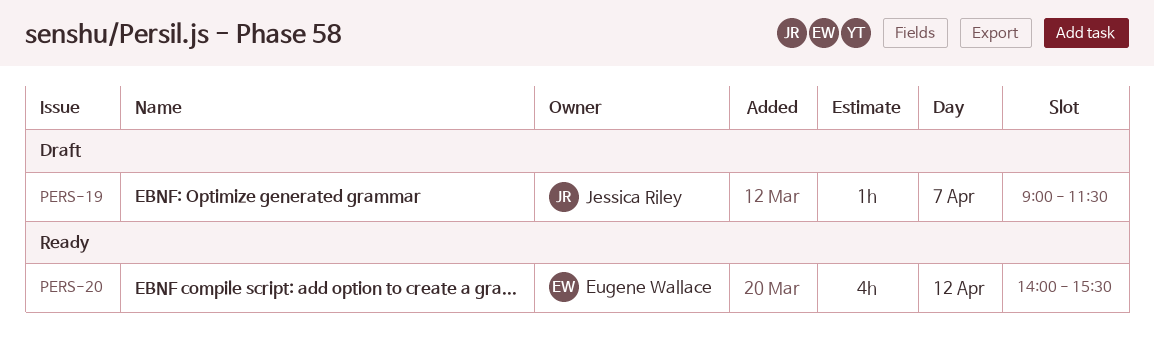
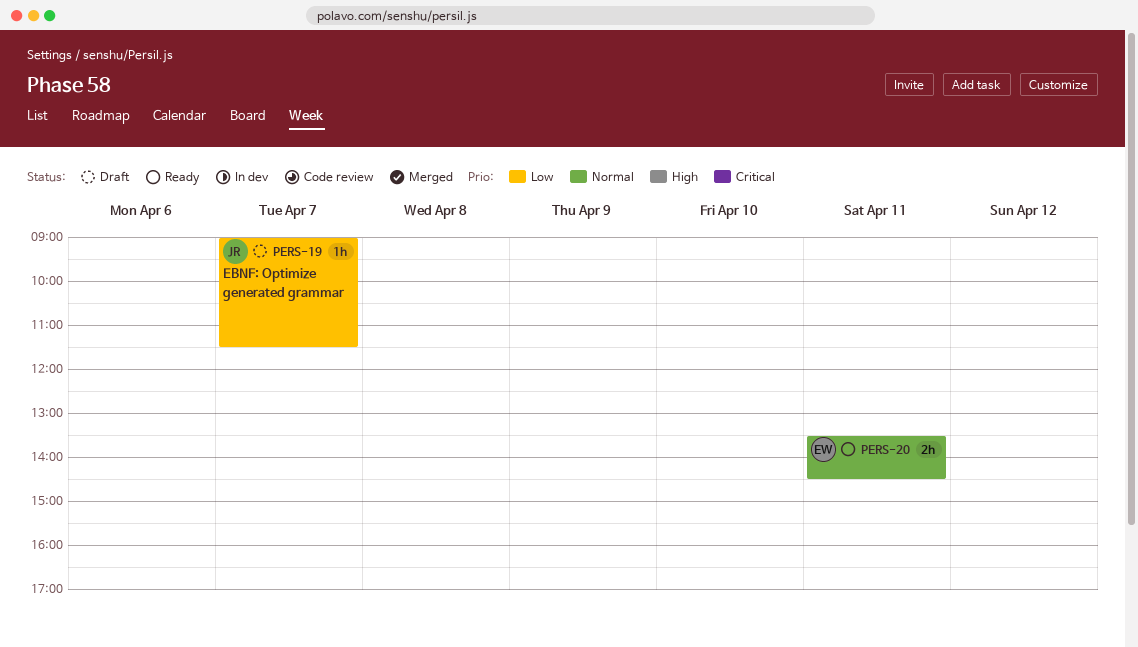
PERS-20, estimate: 4h -> 2h
PERS-20, day: Apr 12 -> Apr 11
PERS-20, begins: 14:00 -> 13:30
PERS-20, ends: 15:30 -> 14:30

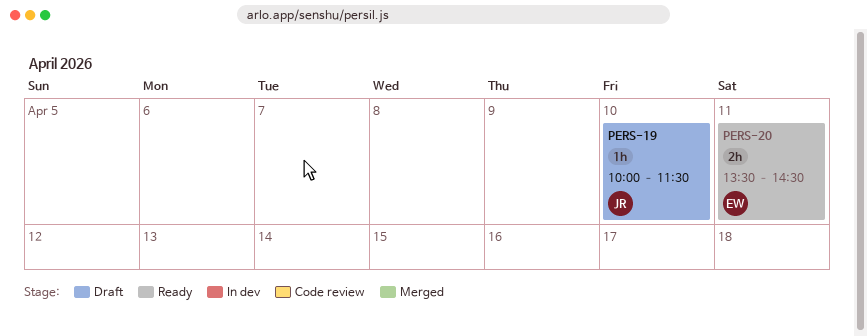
PERS-19, day: Apr 7 -> Apr 10
PERS-19, begins: 09:00 -> 10:00

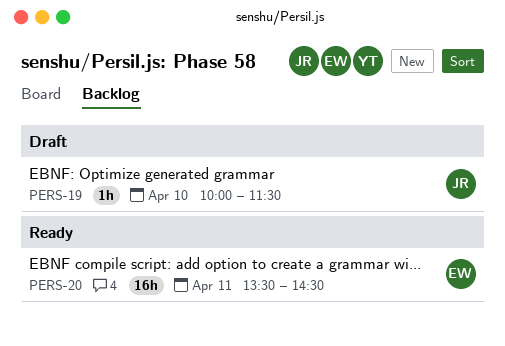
PERS-20, estimate: 2h -> 16h

